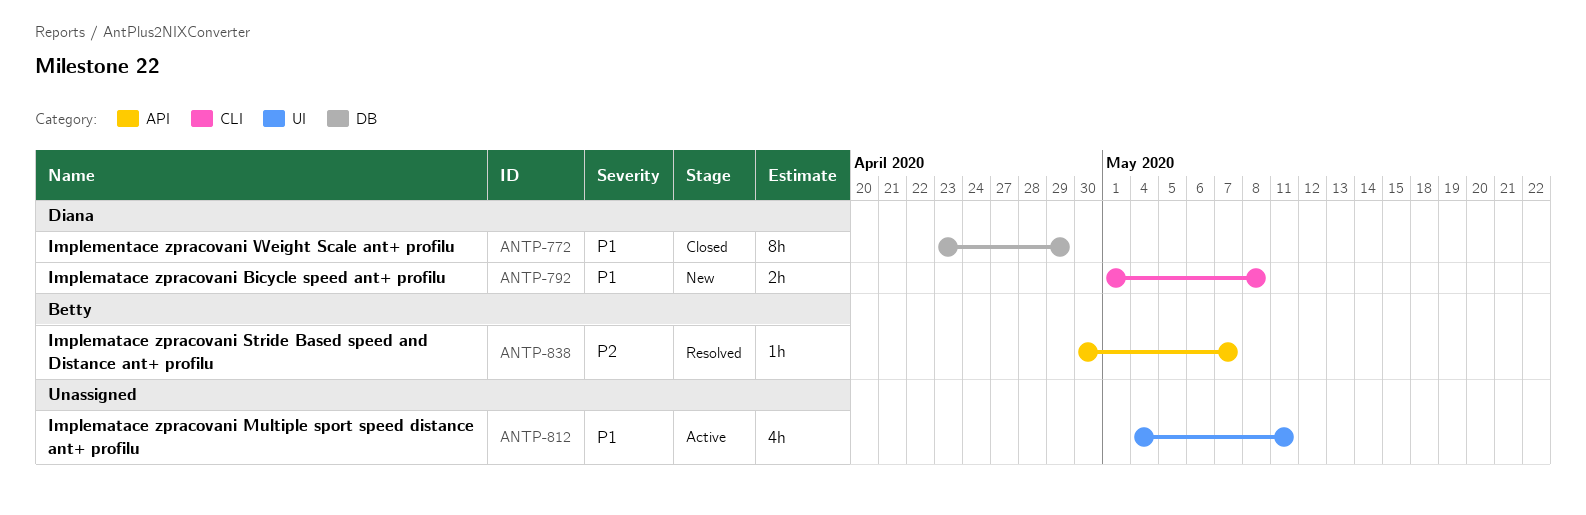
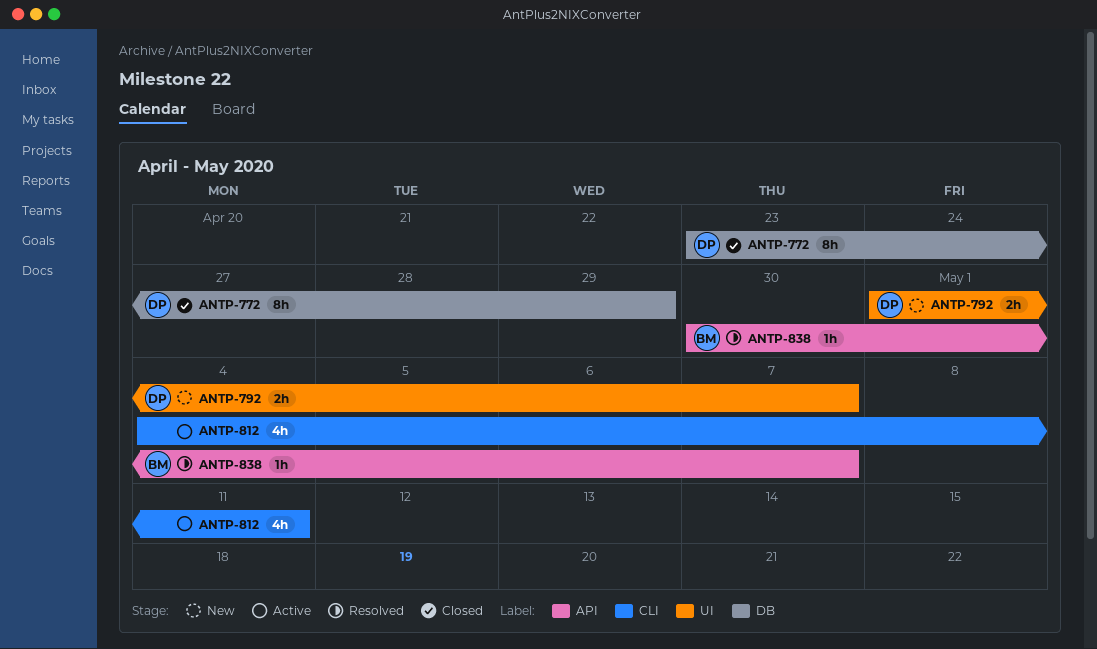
ANTP-792, label: CLI -> UI
ANTP-792, due: May 8 -> May 7
ANTP-812, label: UI -> CLI

